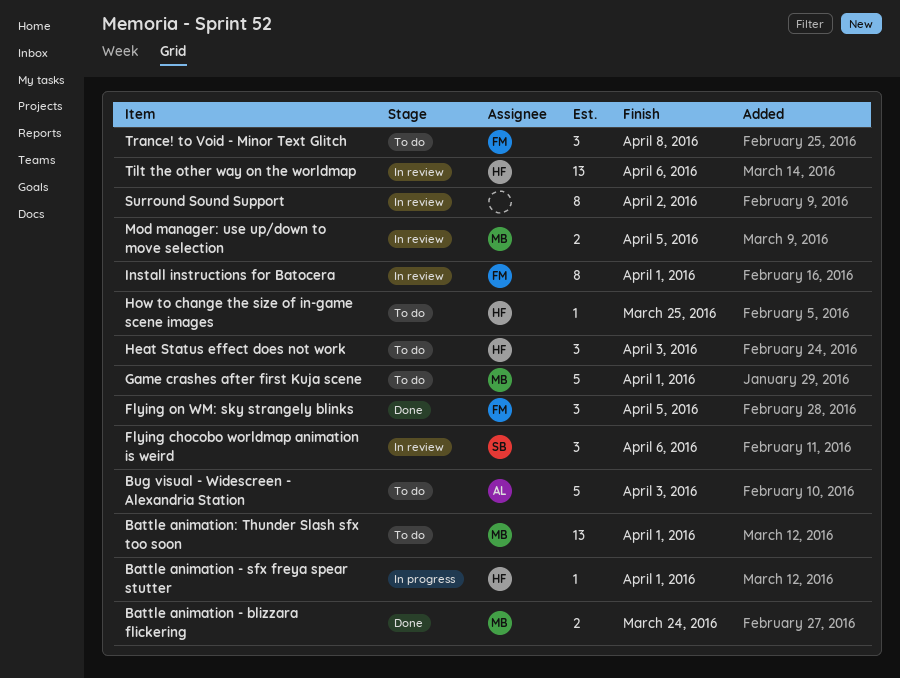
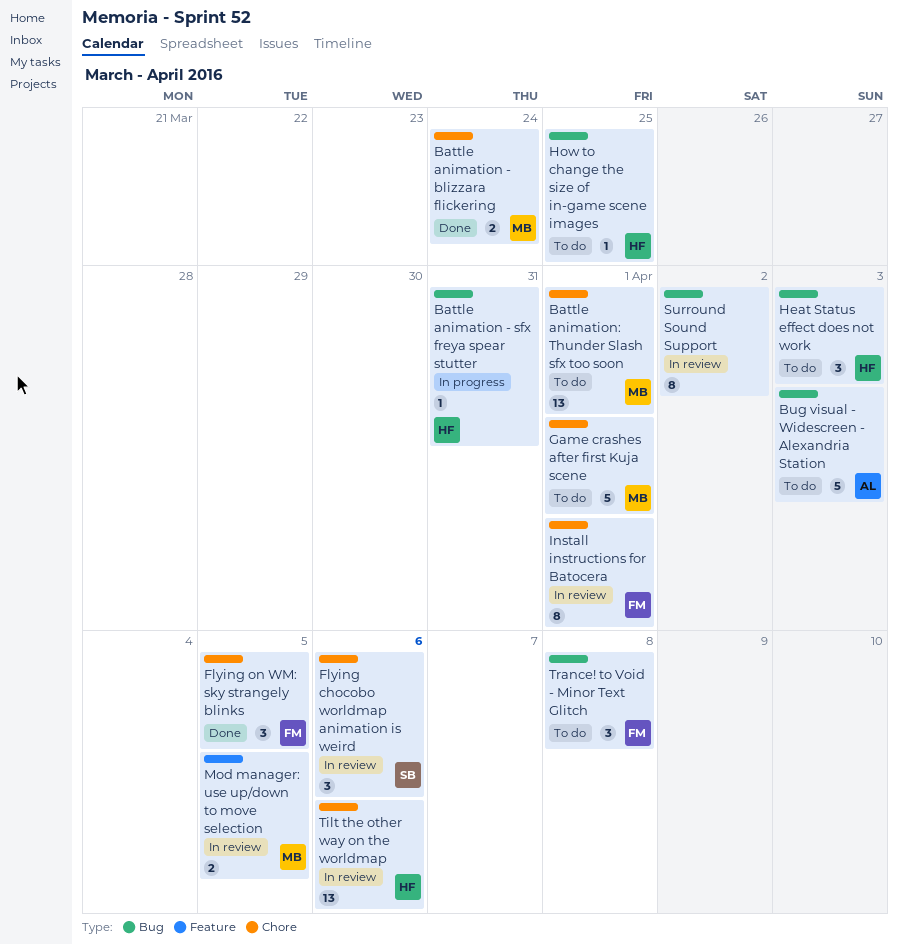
Battle animation - sfx freya spear stutter, due: Apr 1 -> Mar 31

